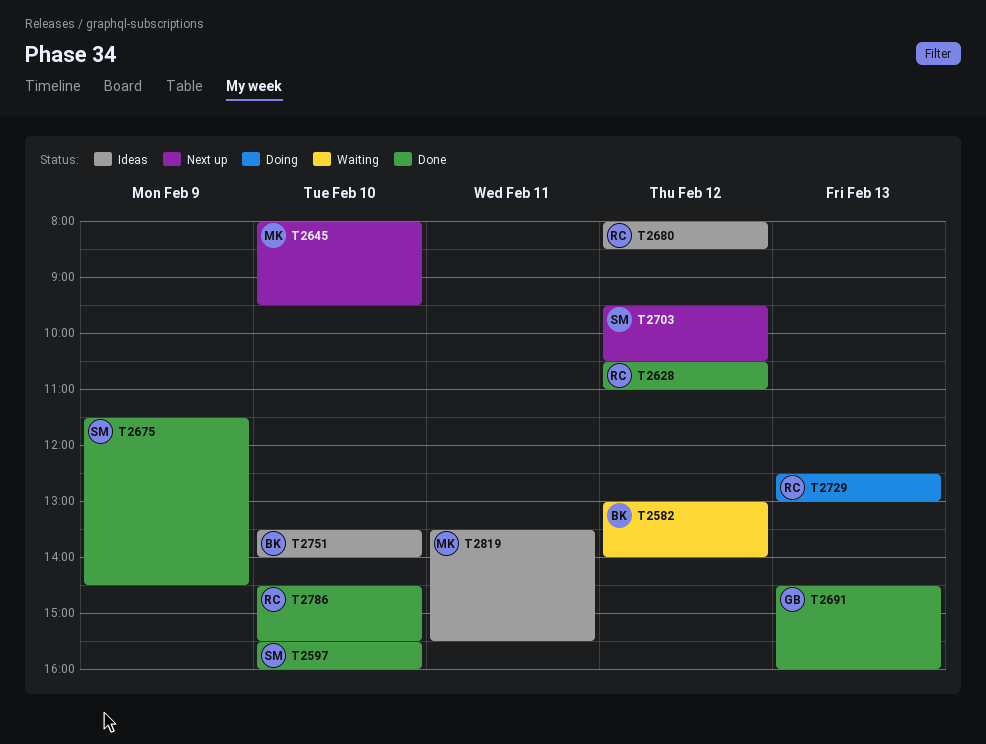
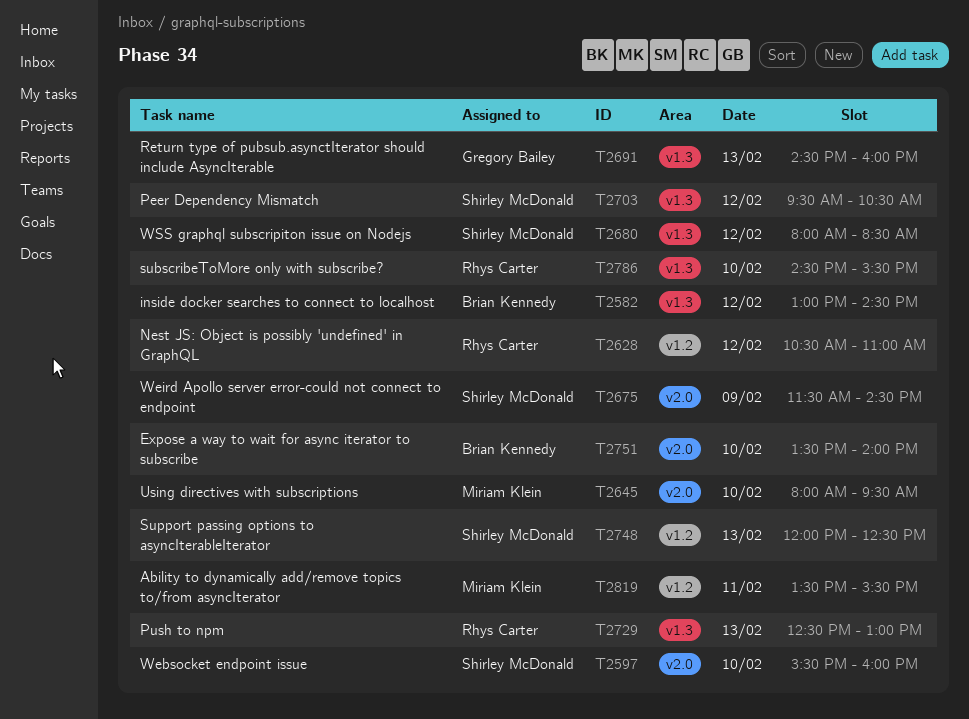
T2582, ends: 14:00 -> 14:30
T2680, owner: Rhys Carter -> Shirley McDonald
T2748: none -> present

